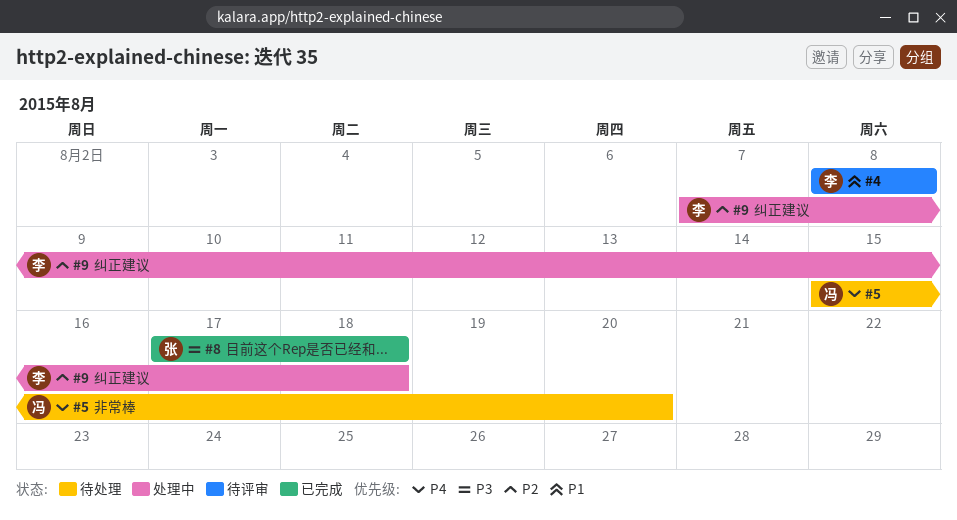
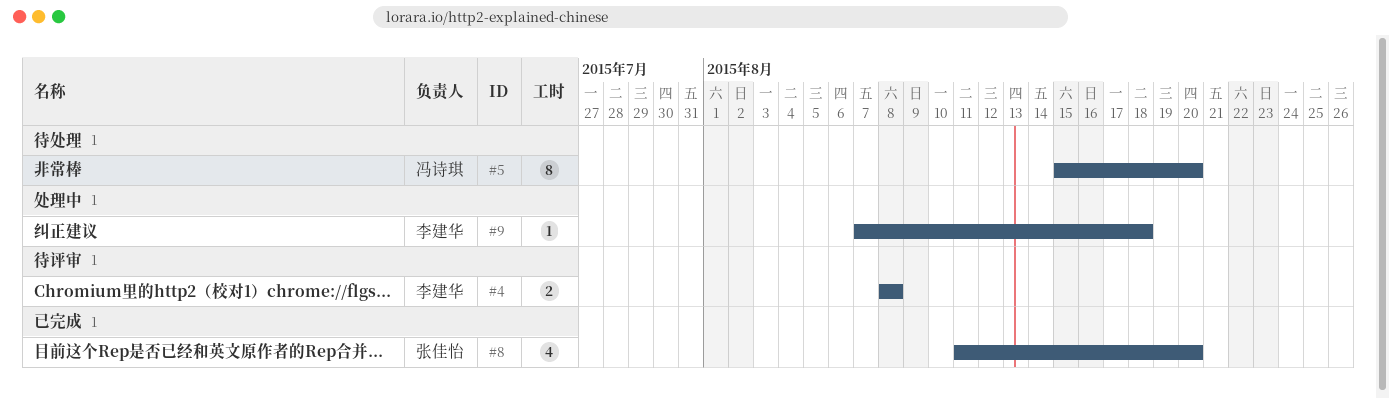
#8, start: Aug 17 -> Aug 11
#8, due: Aug 18 -> Aug 20

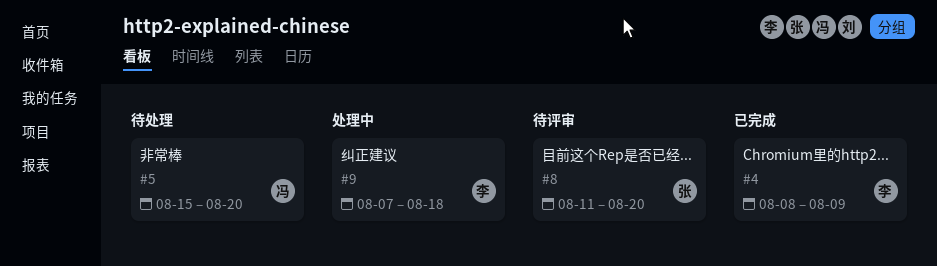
#4, status: 待评审 -> 已完成
#4, due: Aug 8 -> Aug 9
#8, status: 已完成 -> 待评审

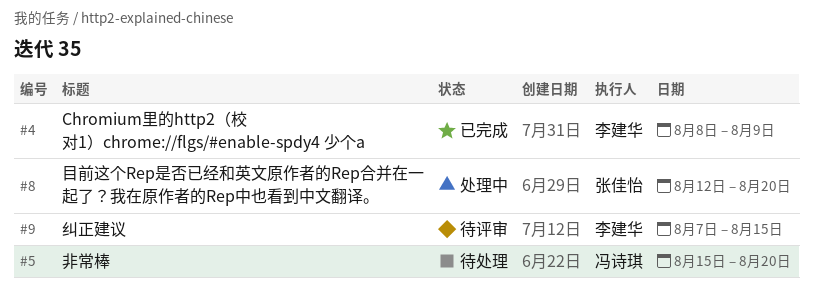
#8, status: 待评审 -> 处理中
#8, start: Aug 11 -> Aug 12
#9, status: 处理中 -> 待评审
#9, due: Aug 18 -> Aug 15

